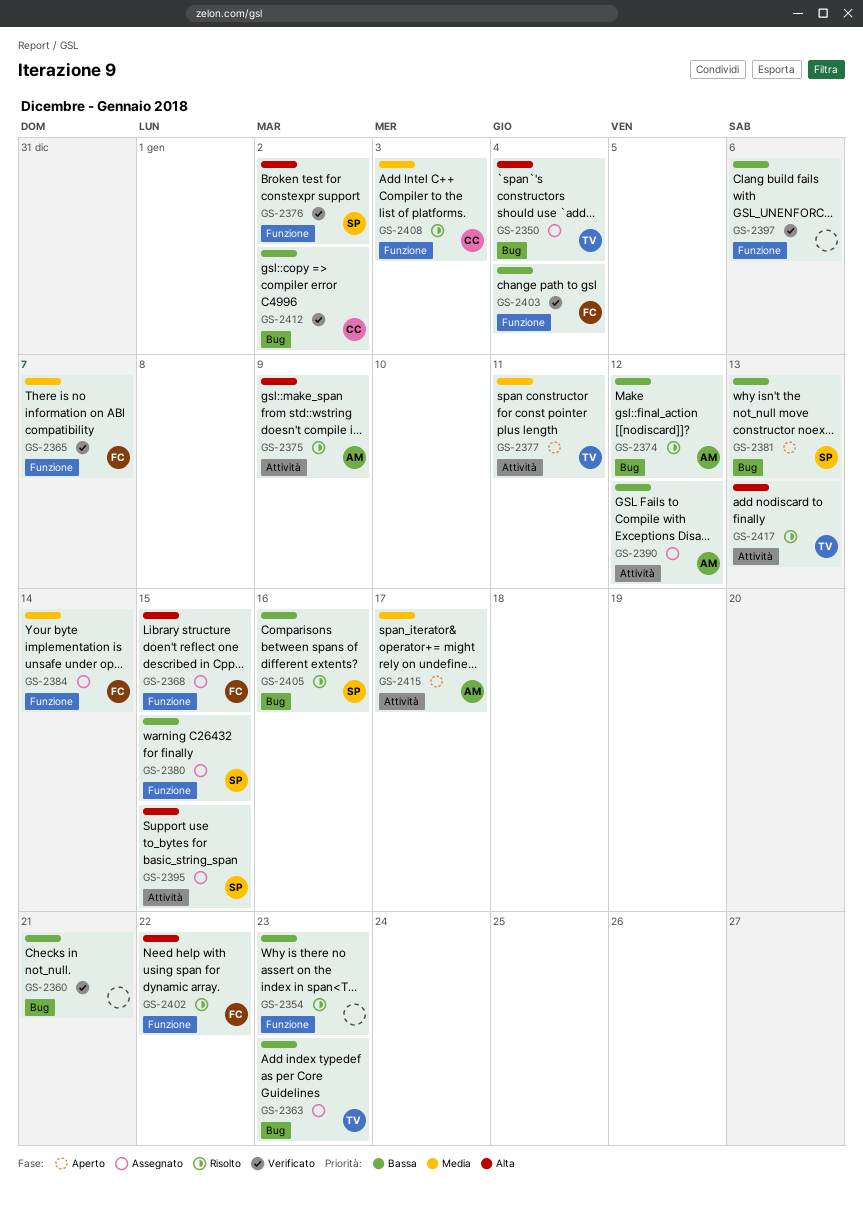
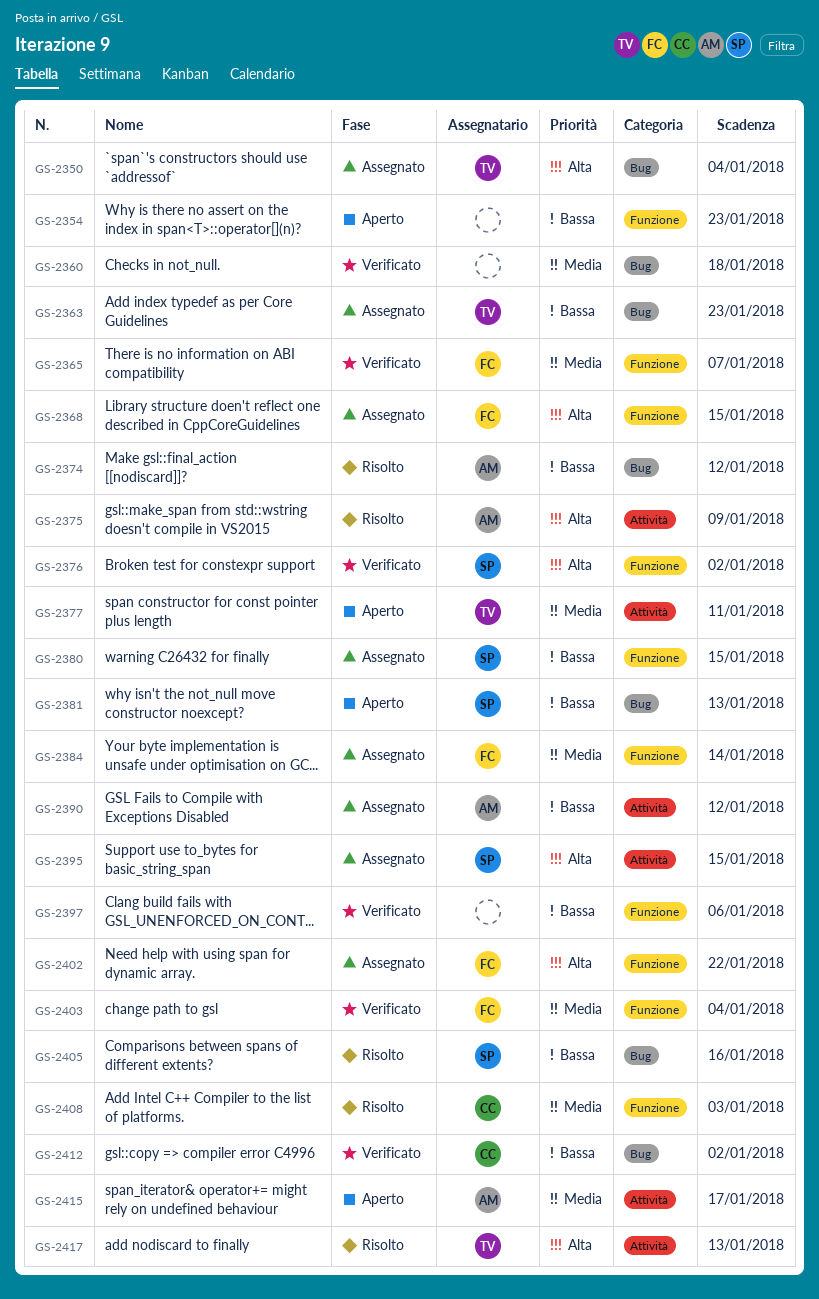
GS-2354, status: Risolto -> Aperto
GS-2360, priority: Bassa -> Media
GS-2360, due: Jan 21 -> Jan 18
GS-2402, status: Risolto -> Assegnato
GS-2403, priority: Bassa -> Media

